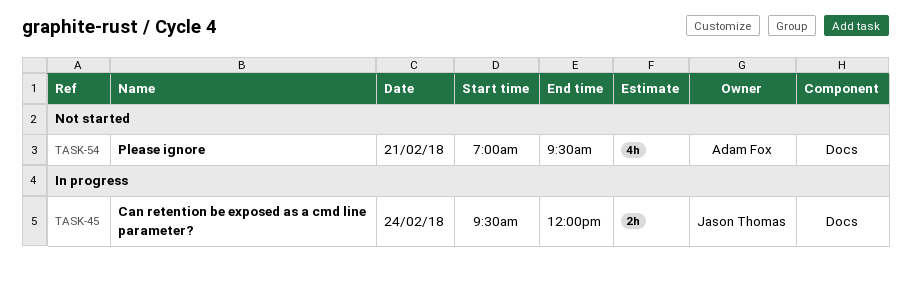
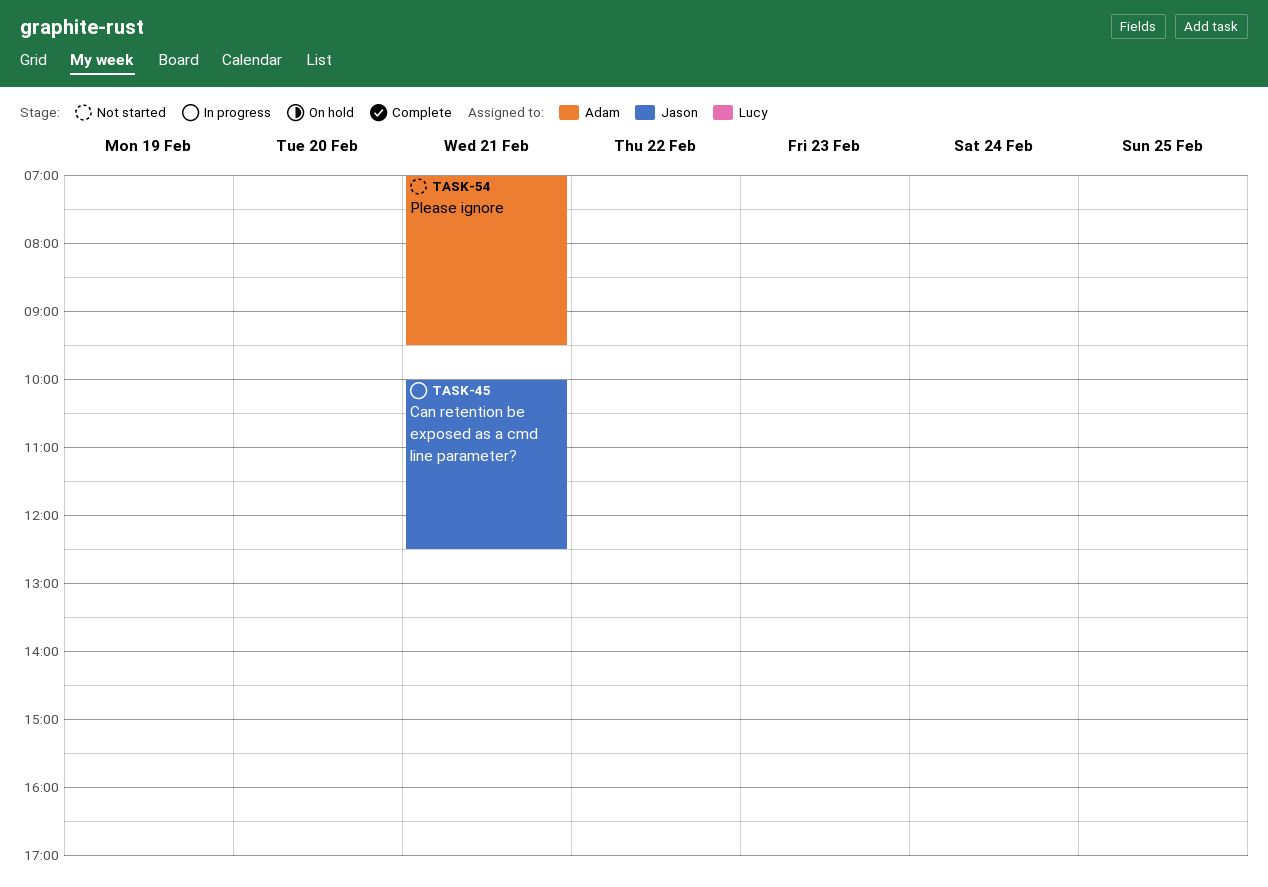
TASK-45, day: Feb 24 -> Feb 21
TASK-45, begins: 09:30 -> 10:00
TASK-45, ends: 12:00 -> 12:30

